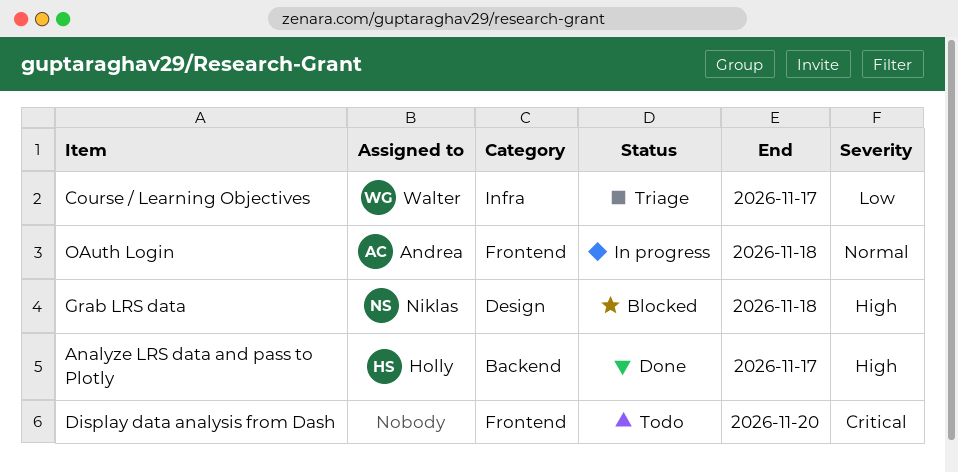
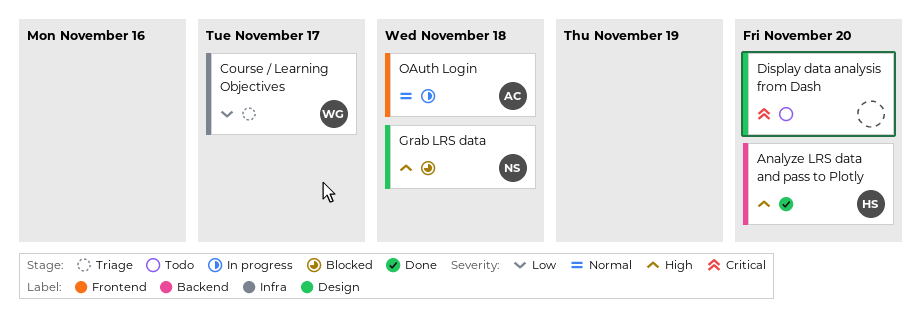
Analyze LRS data and pass to Plotly, due: Nov 17 -> Nov 20
Display data analysis from Dash, label: Frontend -> Design

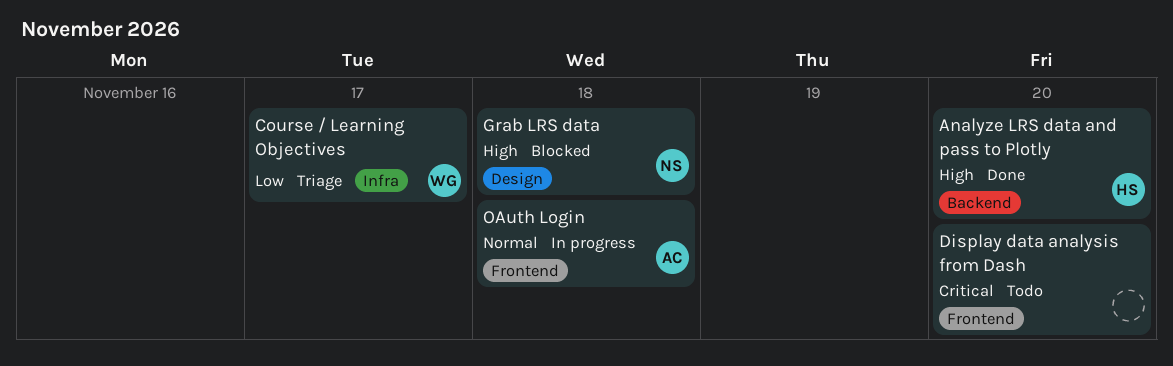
Display data analysis from Dash, label: Design -> Frontend

